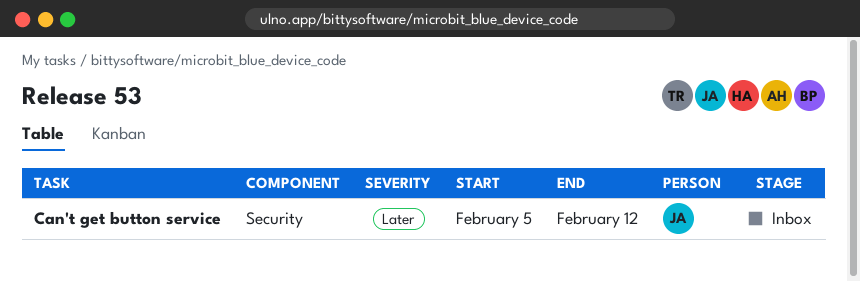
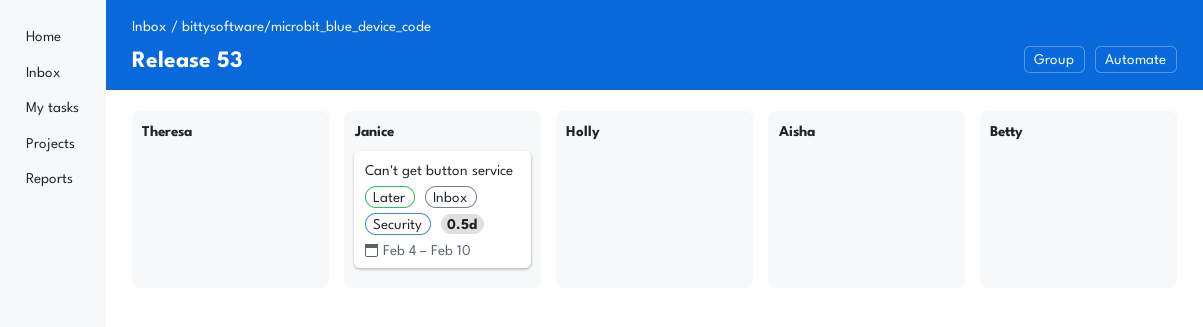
Can't get button service, start: Feb 5 -> Feb 4
Can't get button service, due: Feb 12 -> Feb 10

